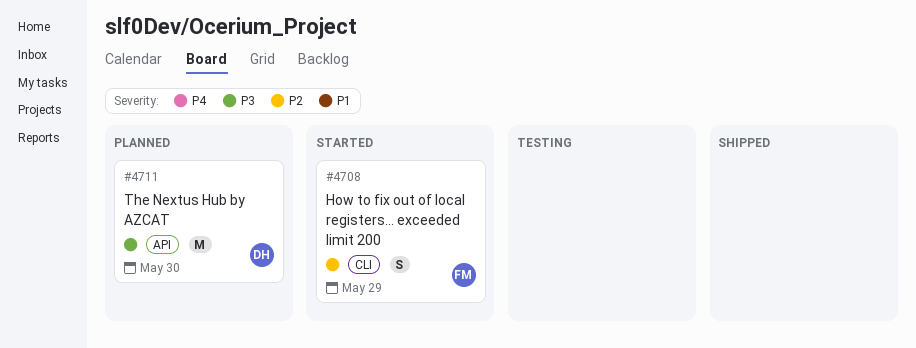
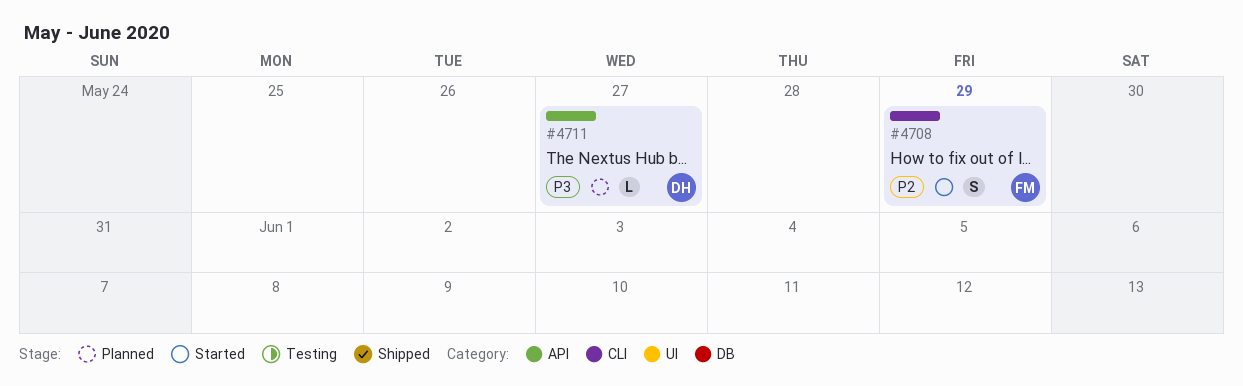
#4711, estimate: M -> L
#4711, due: May 30 -> May 27

